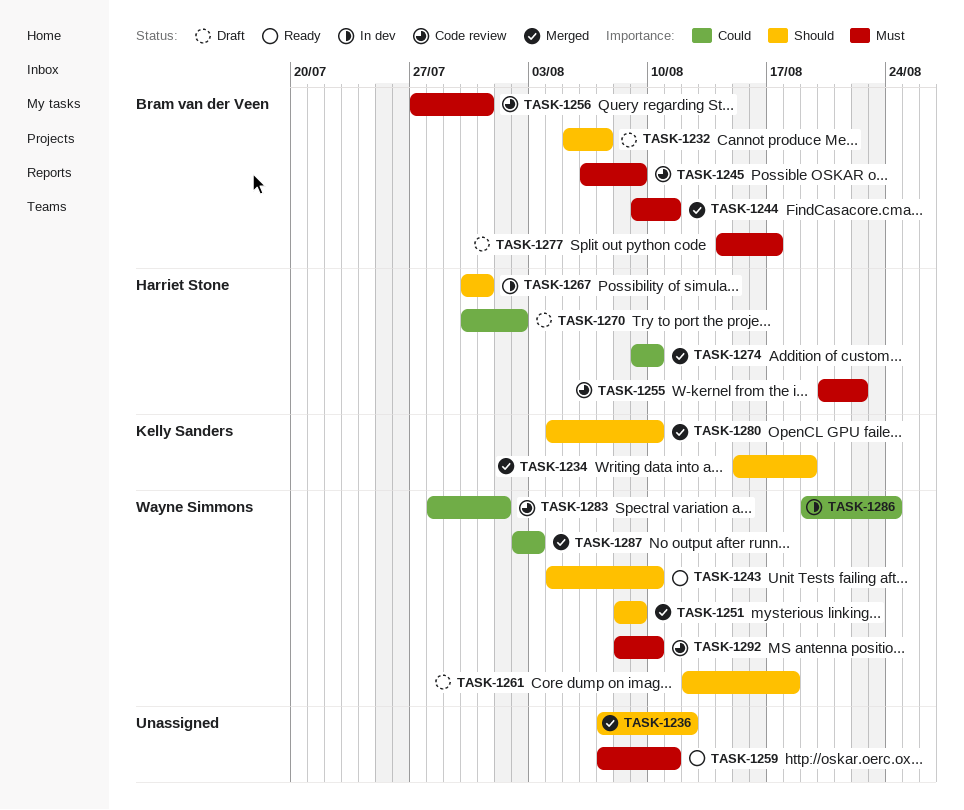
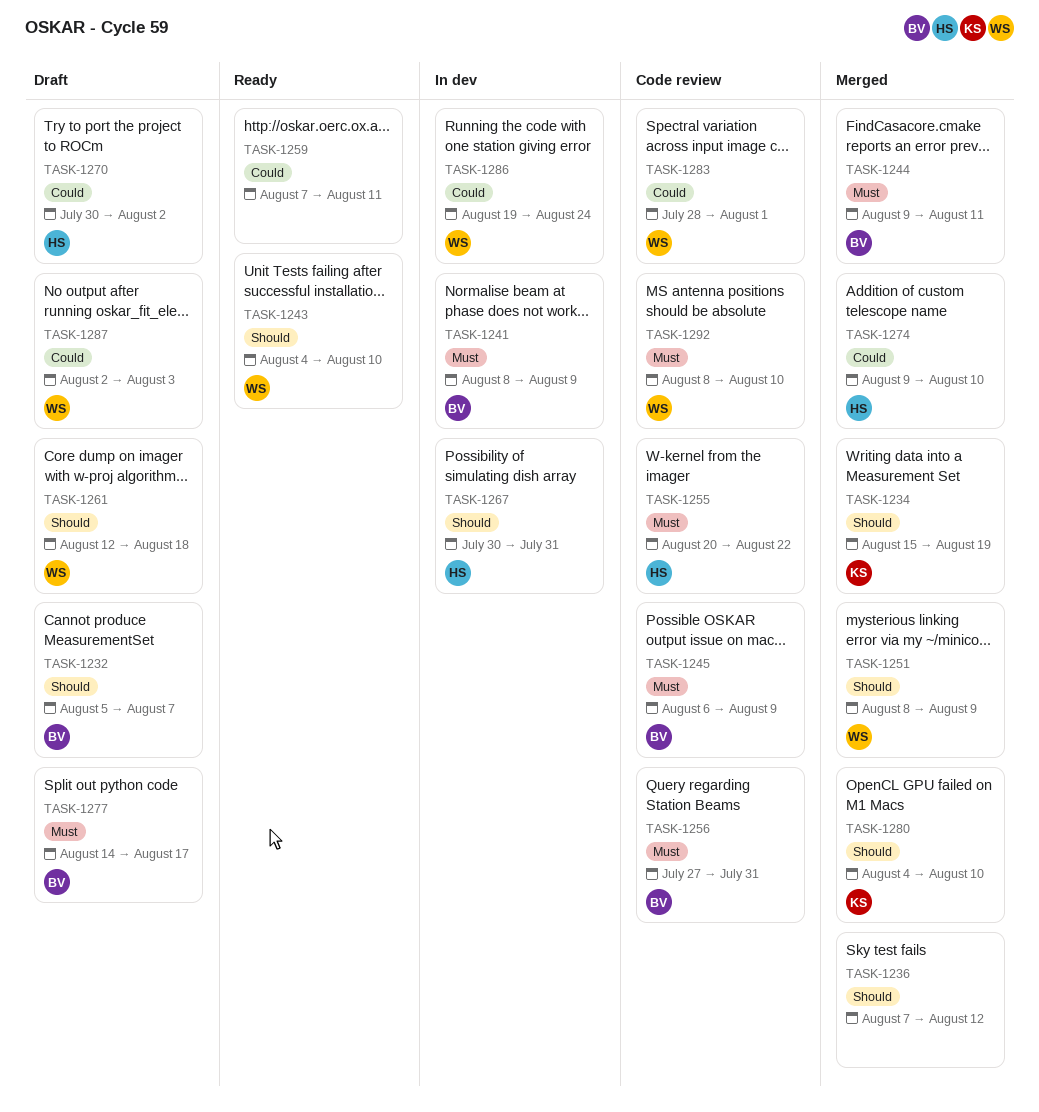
TASK-1241: none -> present
TASK-1259, priority: Must -> Could
TASK-1287, status: Merged -> Draft

